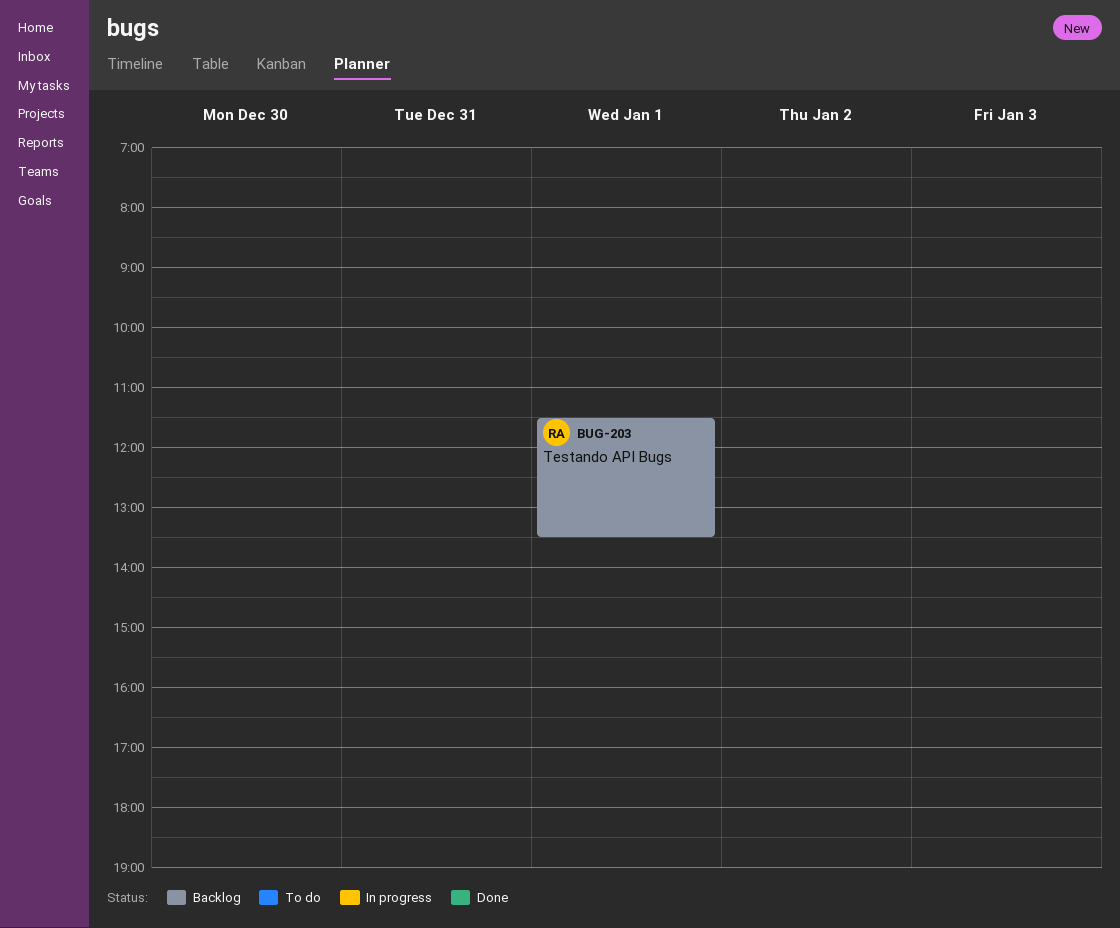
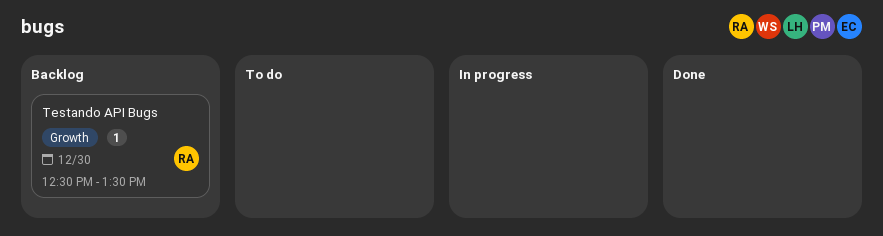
Testando API Bugs, day: Jan 1 -> Dec 30
Testando API Bugs, begins: 11:30 -> 12:30

